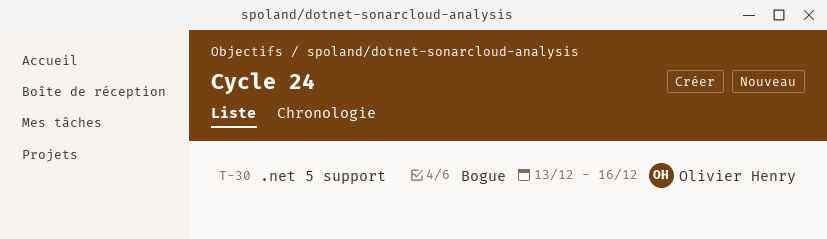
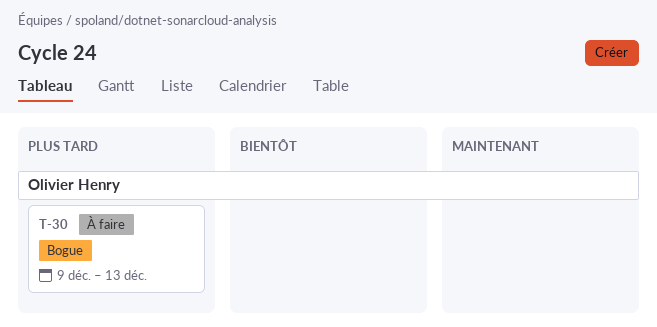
T-30, start: Dec 13 -> Dec 9
T-30, due: Dec 16 -> Dec 13

